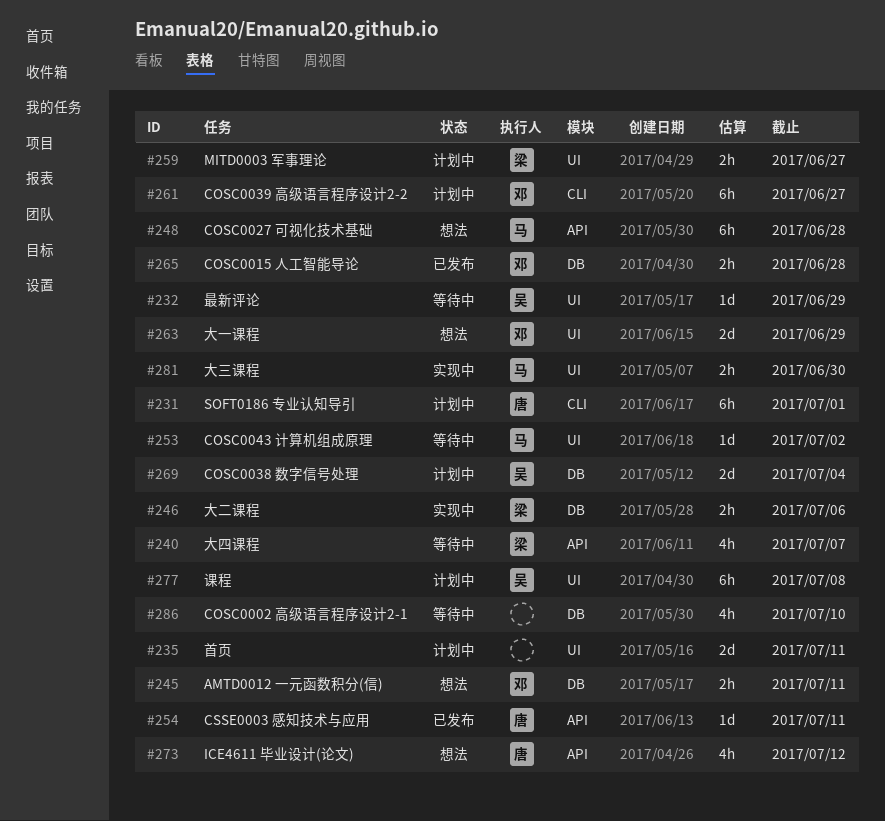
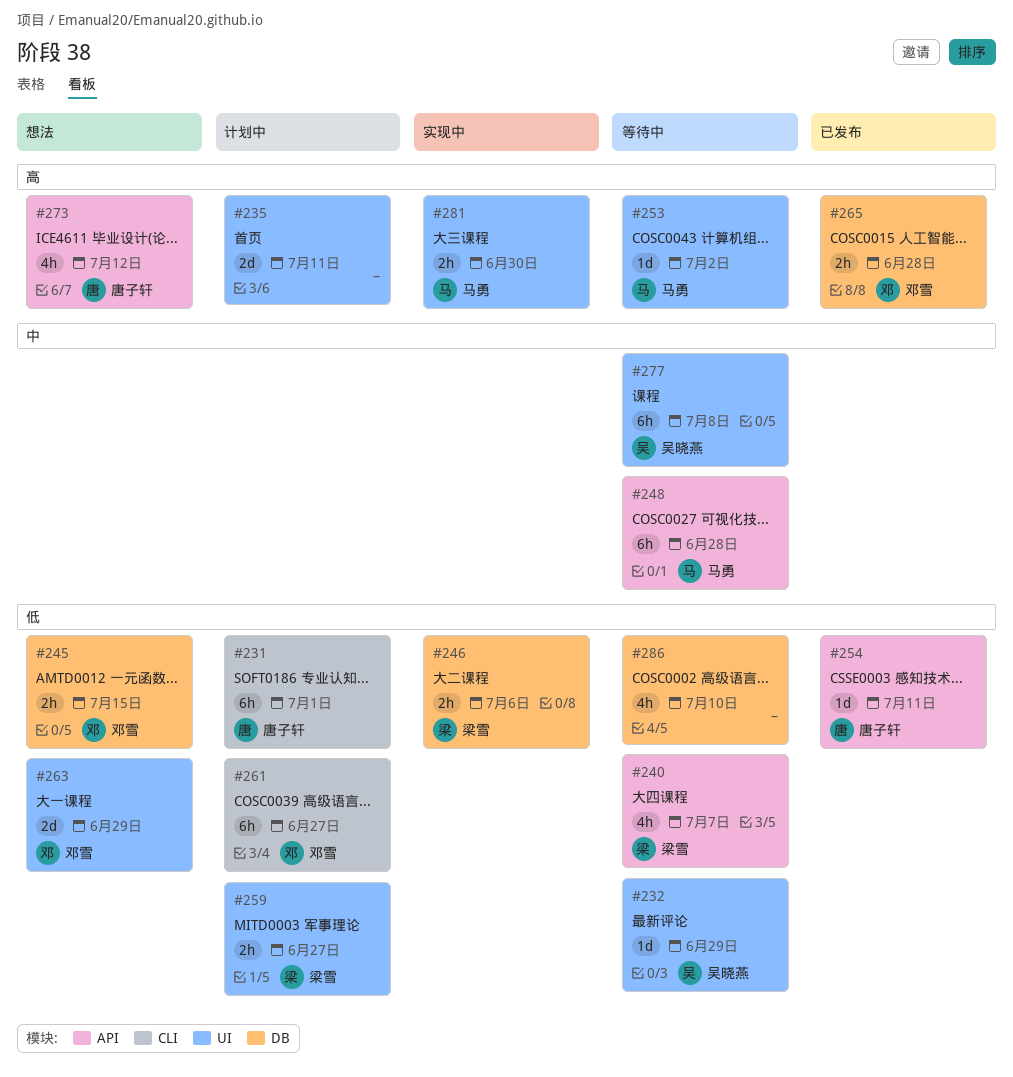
#245, due: Jul 11 -> Jul 15
#248, status: 想法 -> 等待中
#269: present -> none
#277, status: 计划中 -> 等待中

